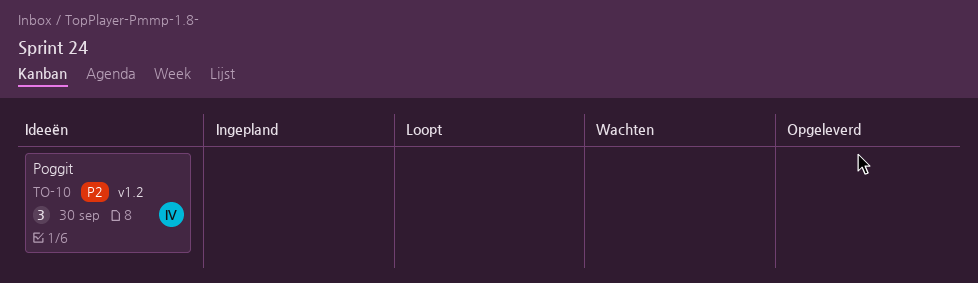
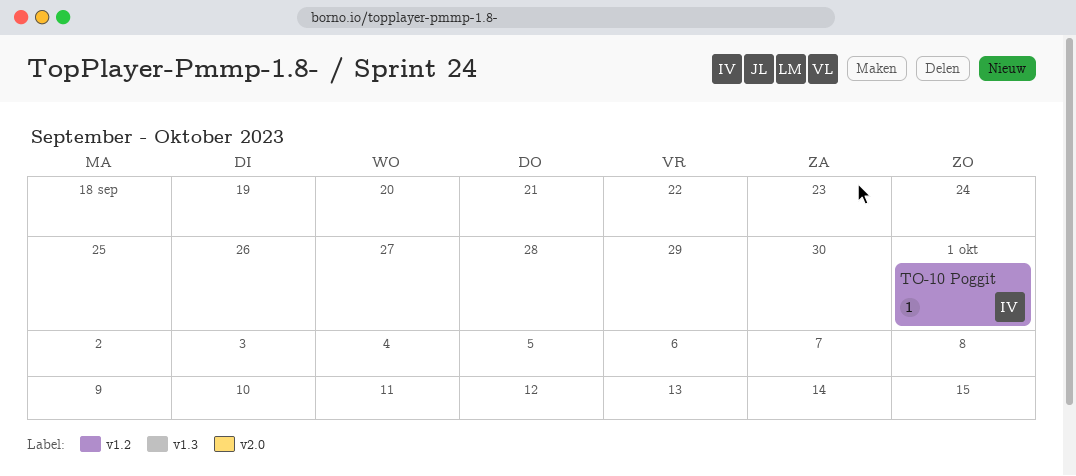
TO-10, estimate: 3 -> 1
TO-10, due: Sep 30 -> Oct 1

